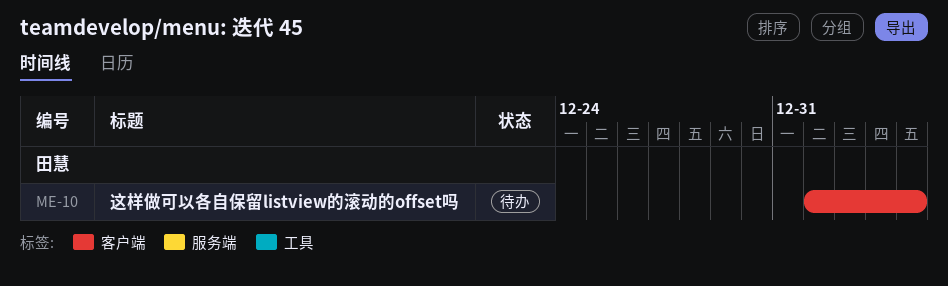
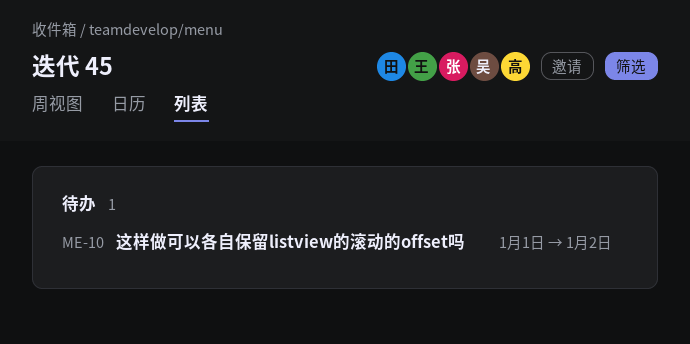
ME-10, due: Jan 4 -> Jan 2

